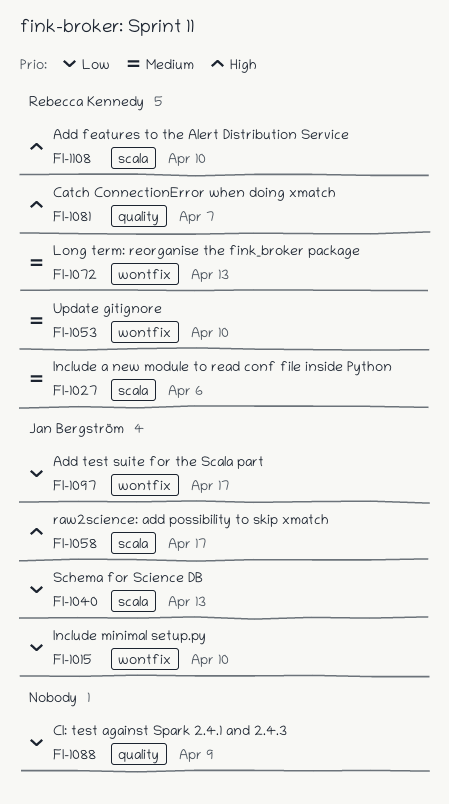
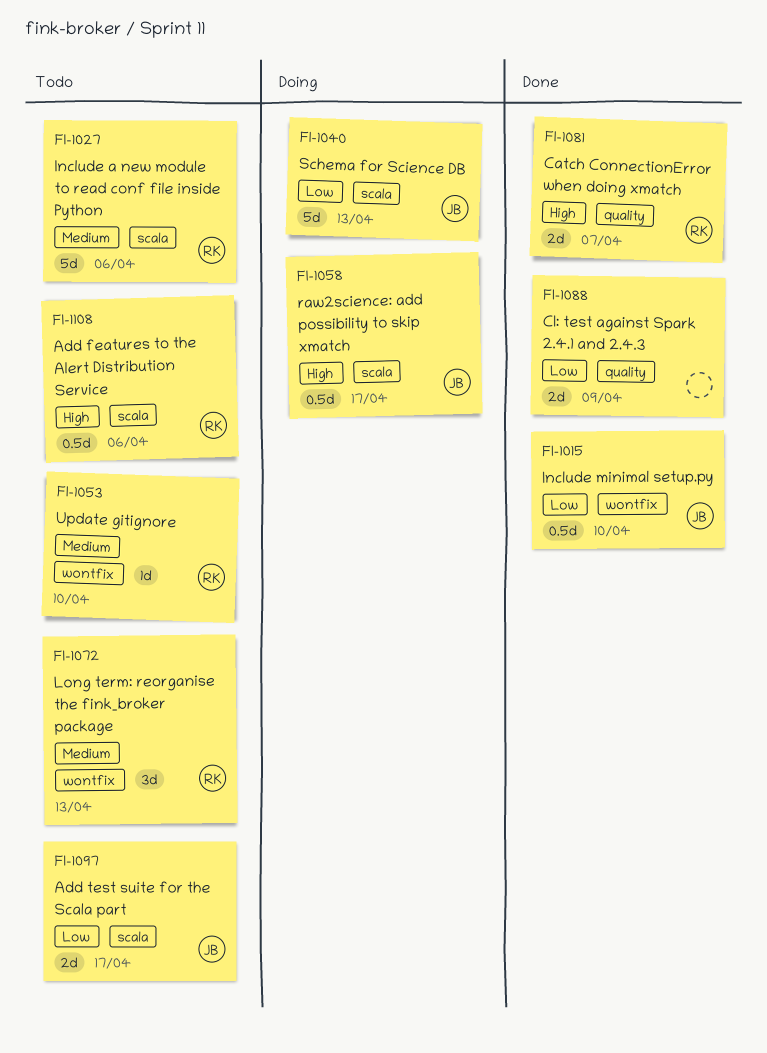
FI-1097, label: wontfix -> scala
FI-1108, due: Apr 10 -> Apr 6

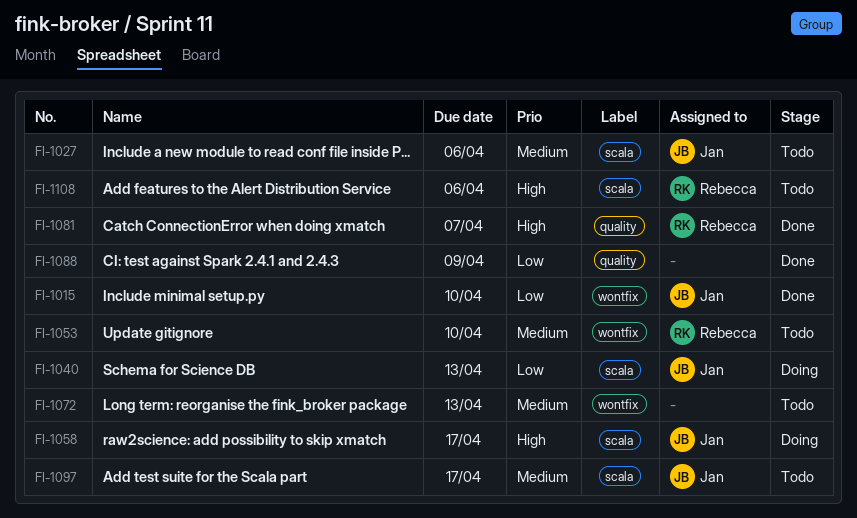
FI-1027, owner: Rebecca -> Jan
FI-1072, owner: Rebecca -> none
FI-1097, priority: Low -> Medium

